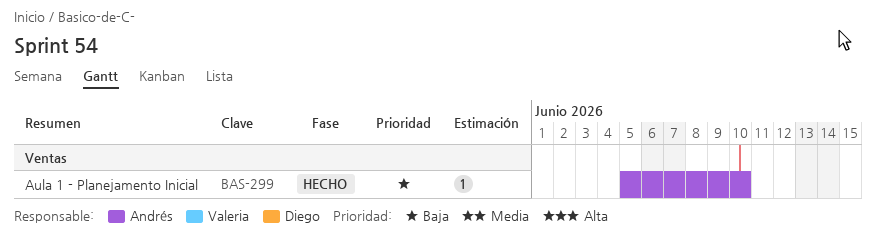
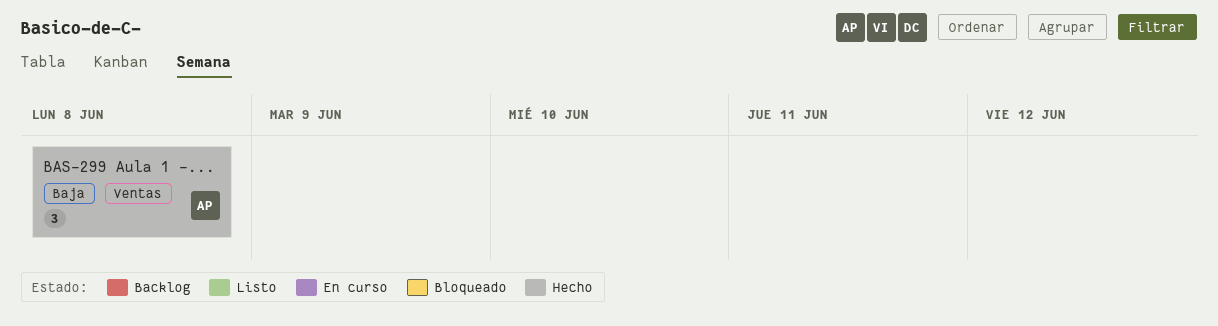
BAS-299, estimate: 1 -> 3
BAS-299, due: Jun 10 -> Jun 8

